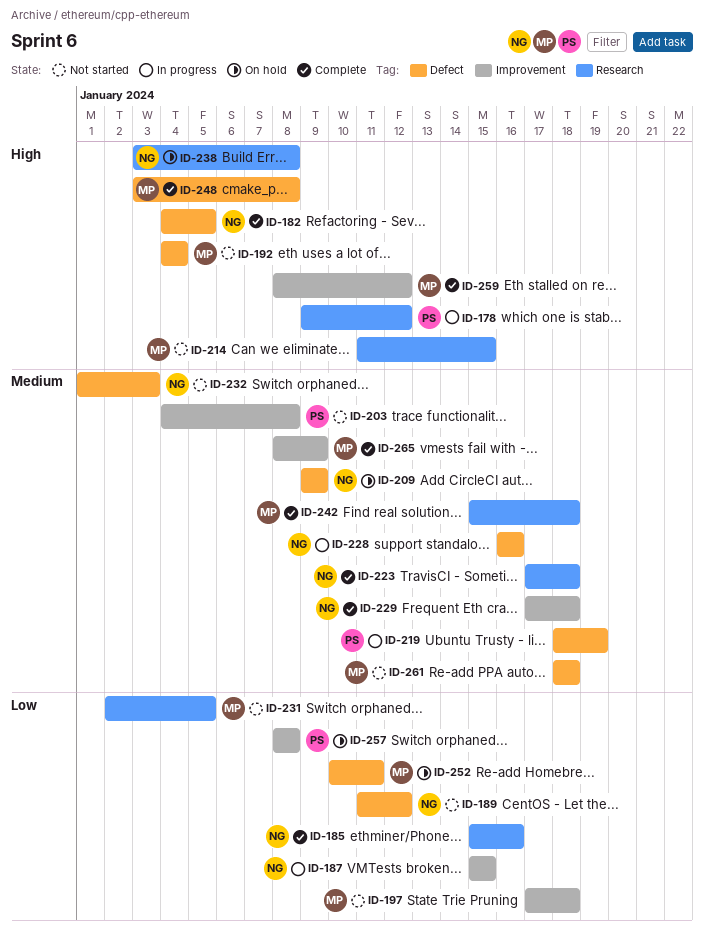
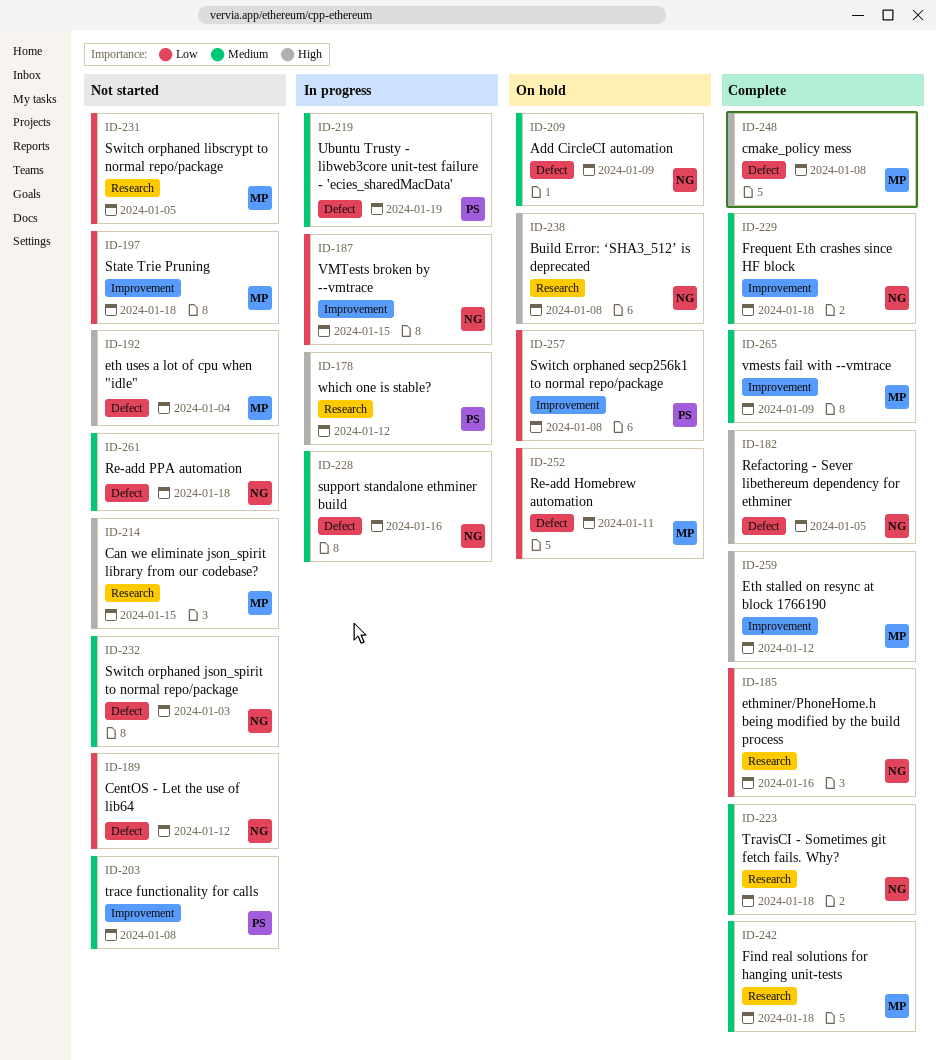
ID-261, owner: MP -> NG

